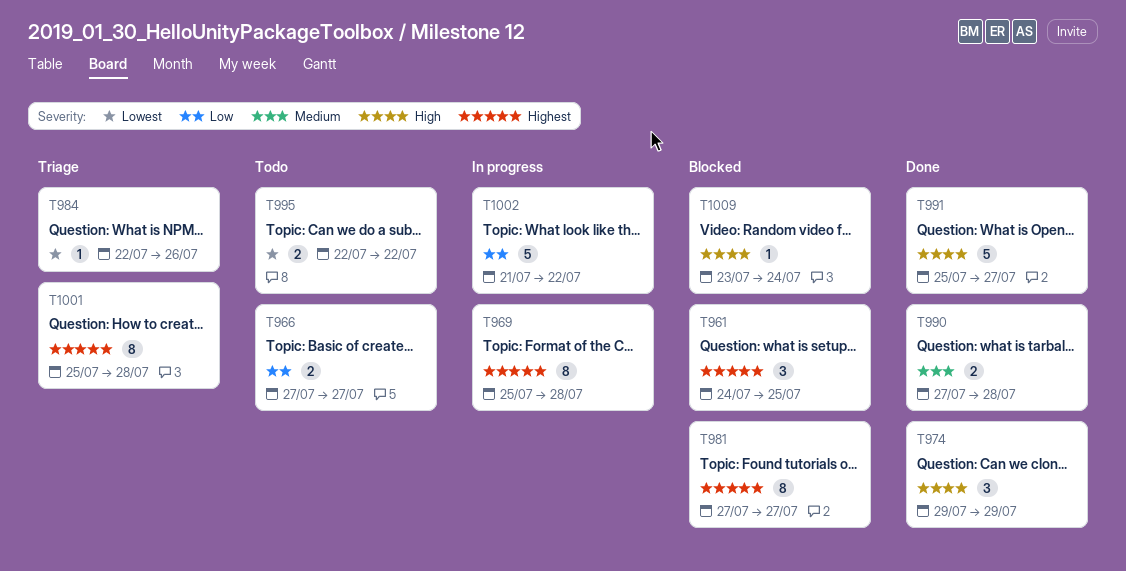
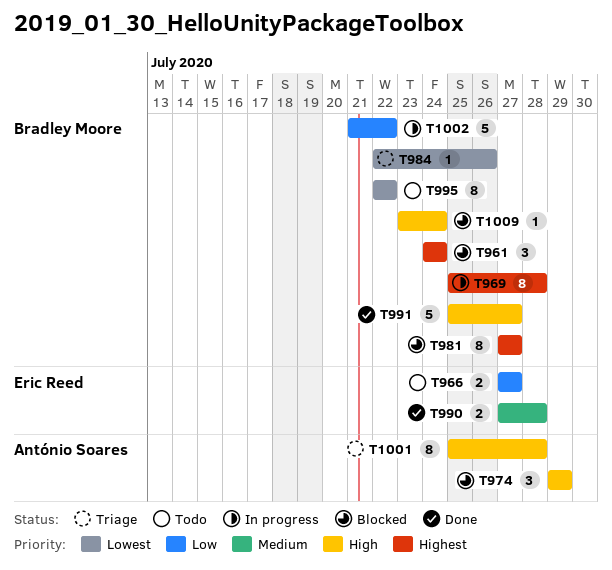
T961, due: Jul 25 -> Jul 24
T974, status: Done -> Blocked
T995, estimate: 2 -> 8
T1001, priority: Highest -> High

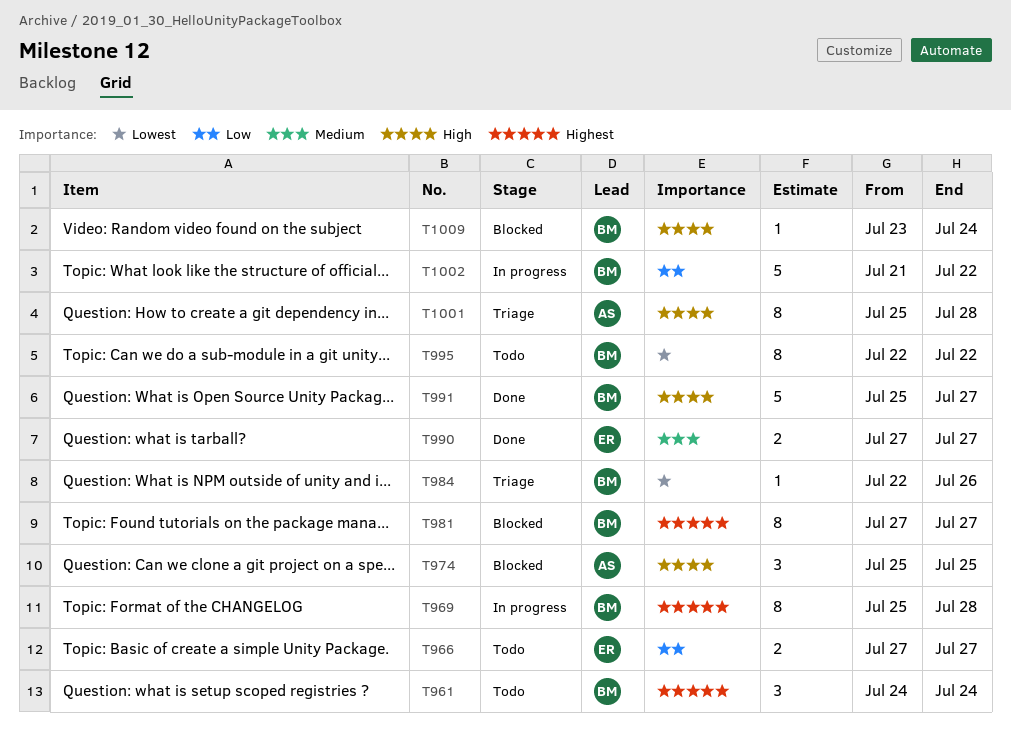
T961, status: Blocked -> Todo
T974, start: Jul 29 -> Jul 25
T974, due: Jul 29 -> Jul 25
T990, due: Jul 28 -> Jul 27

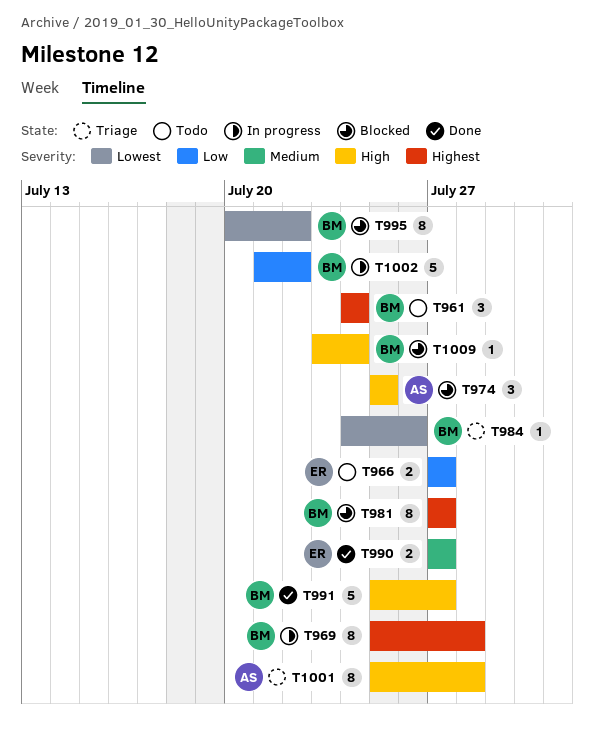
T984, start: Jul 22 -> Jul 24
T995, status: Todo -> Blocked
T995, start: Jul 22 -> Jul 20

